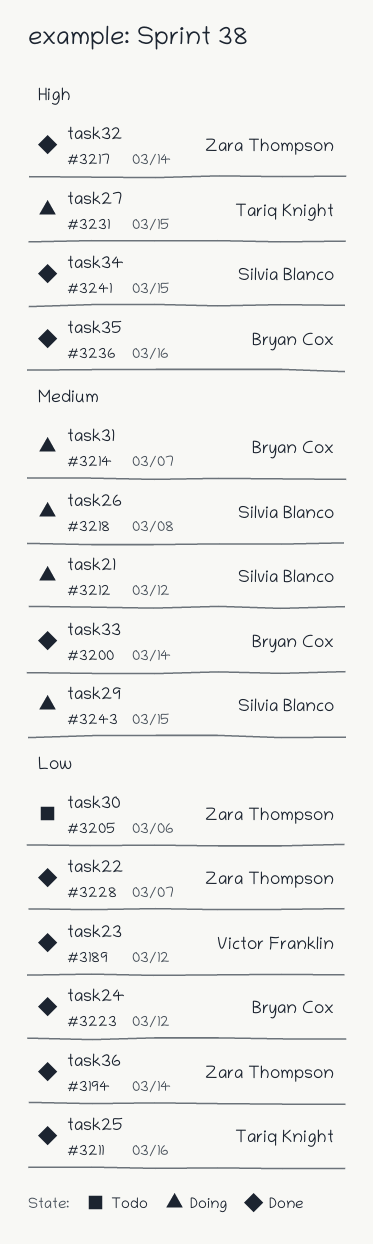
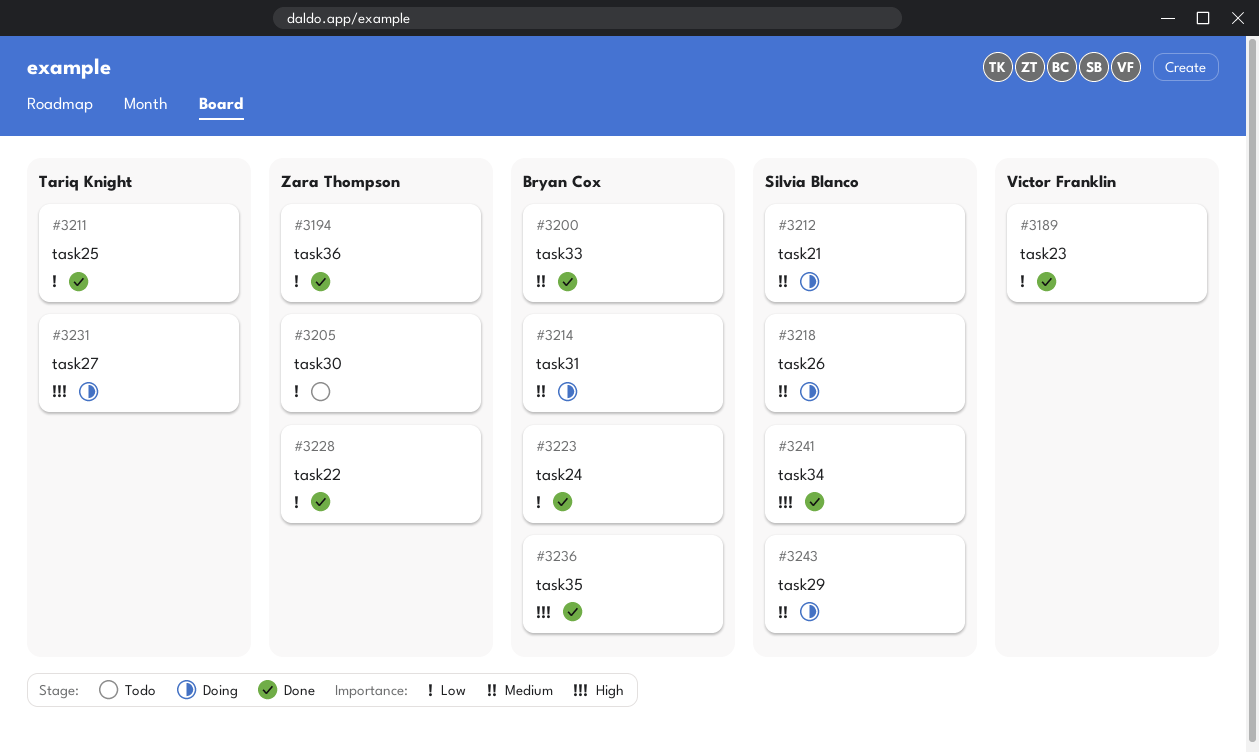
#3217: present -> none

